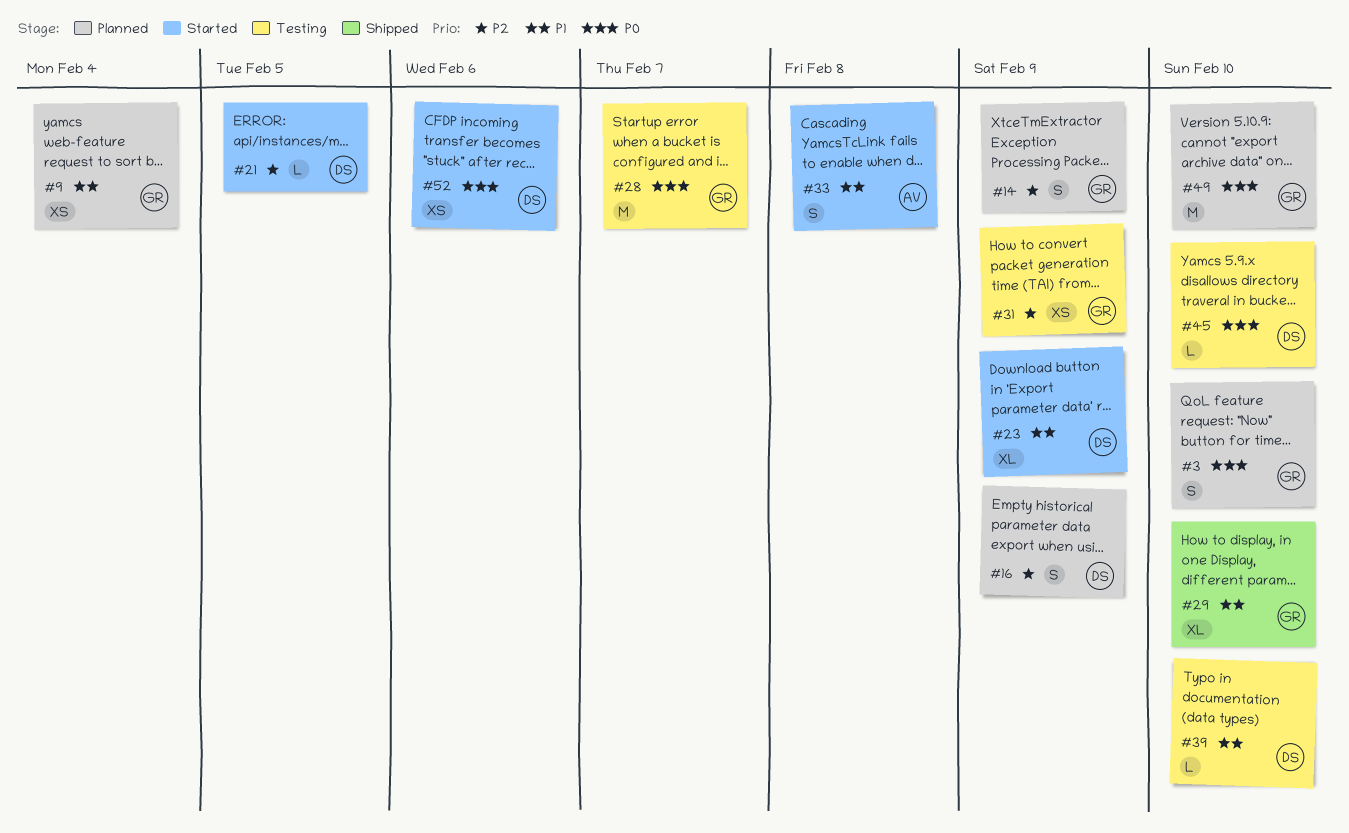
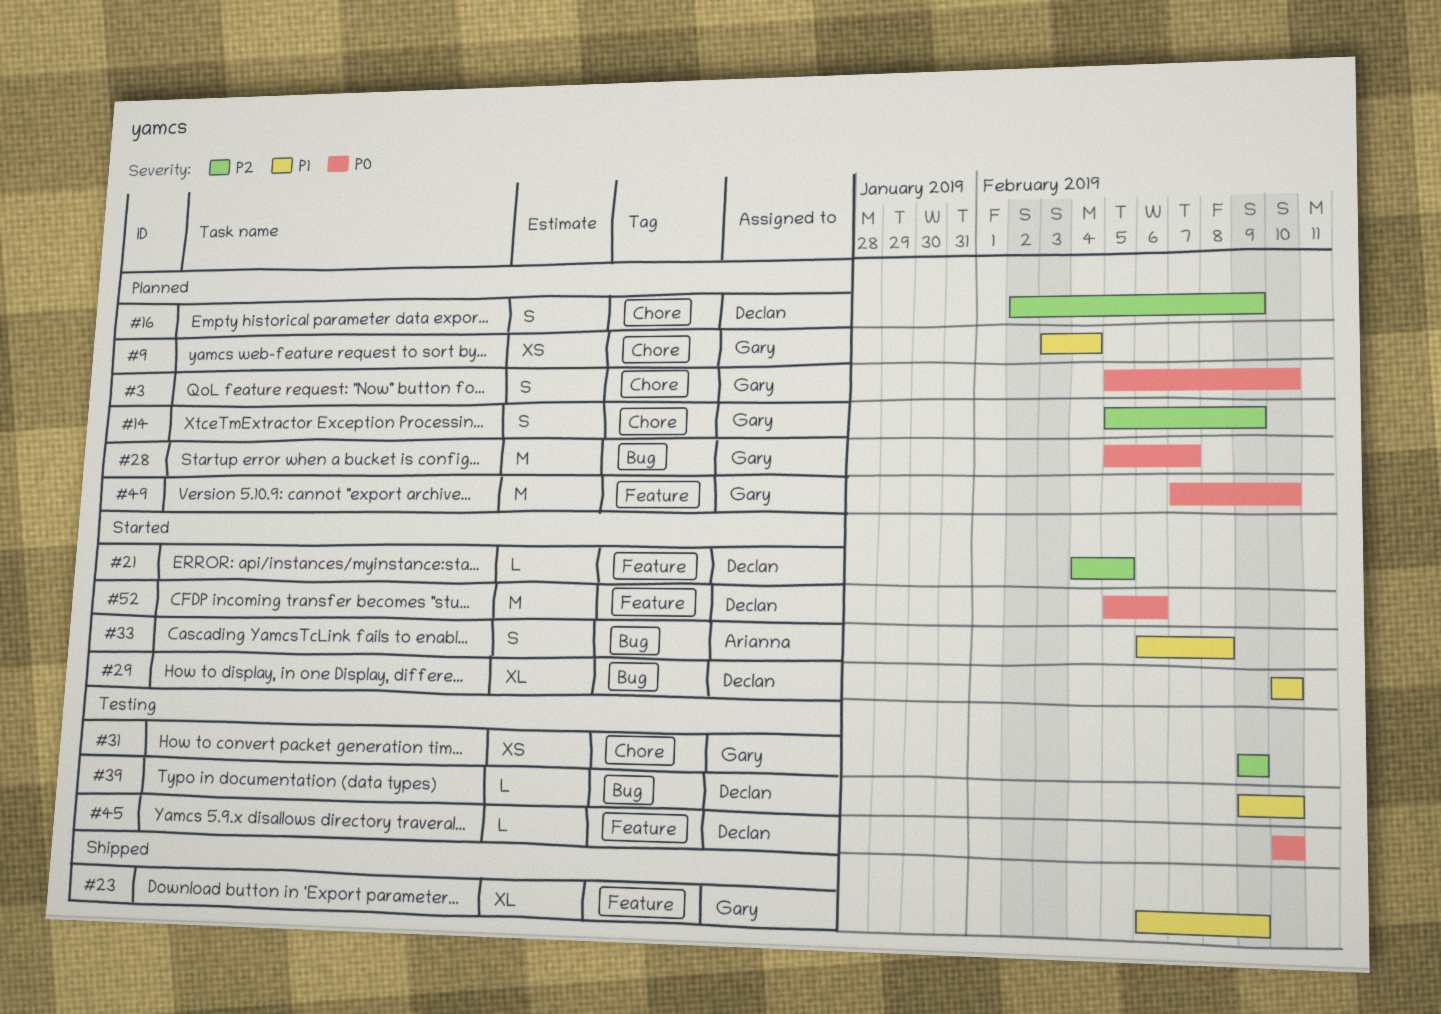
#23, status: Started -> Shipped
#23, owner: Declan -> Gary
#28, status: Testing -> Planned
#29, status: Shipped -> Started
#29, owner: Gary -> Declan
#52, estimate: XS -> M

